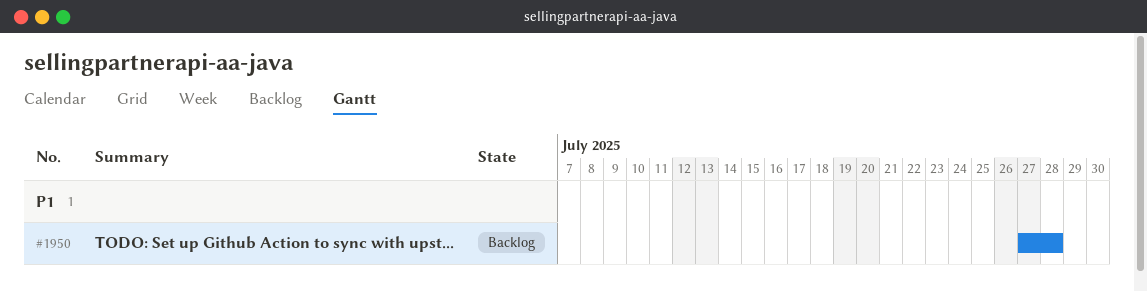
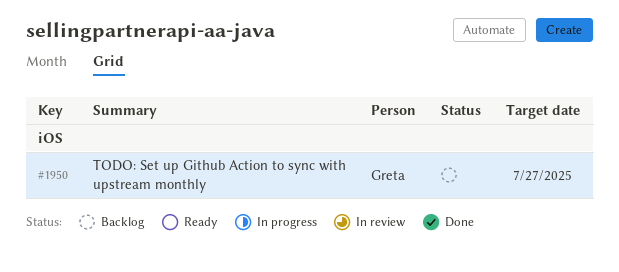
#1950, due: Jul 28 -> Jul 27

